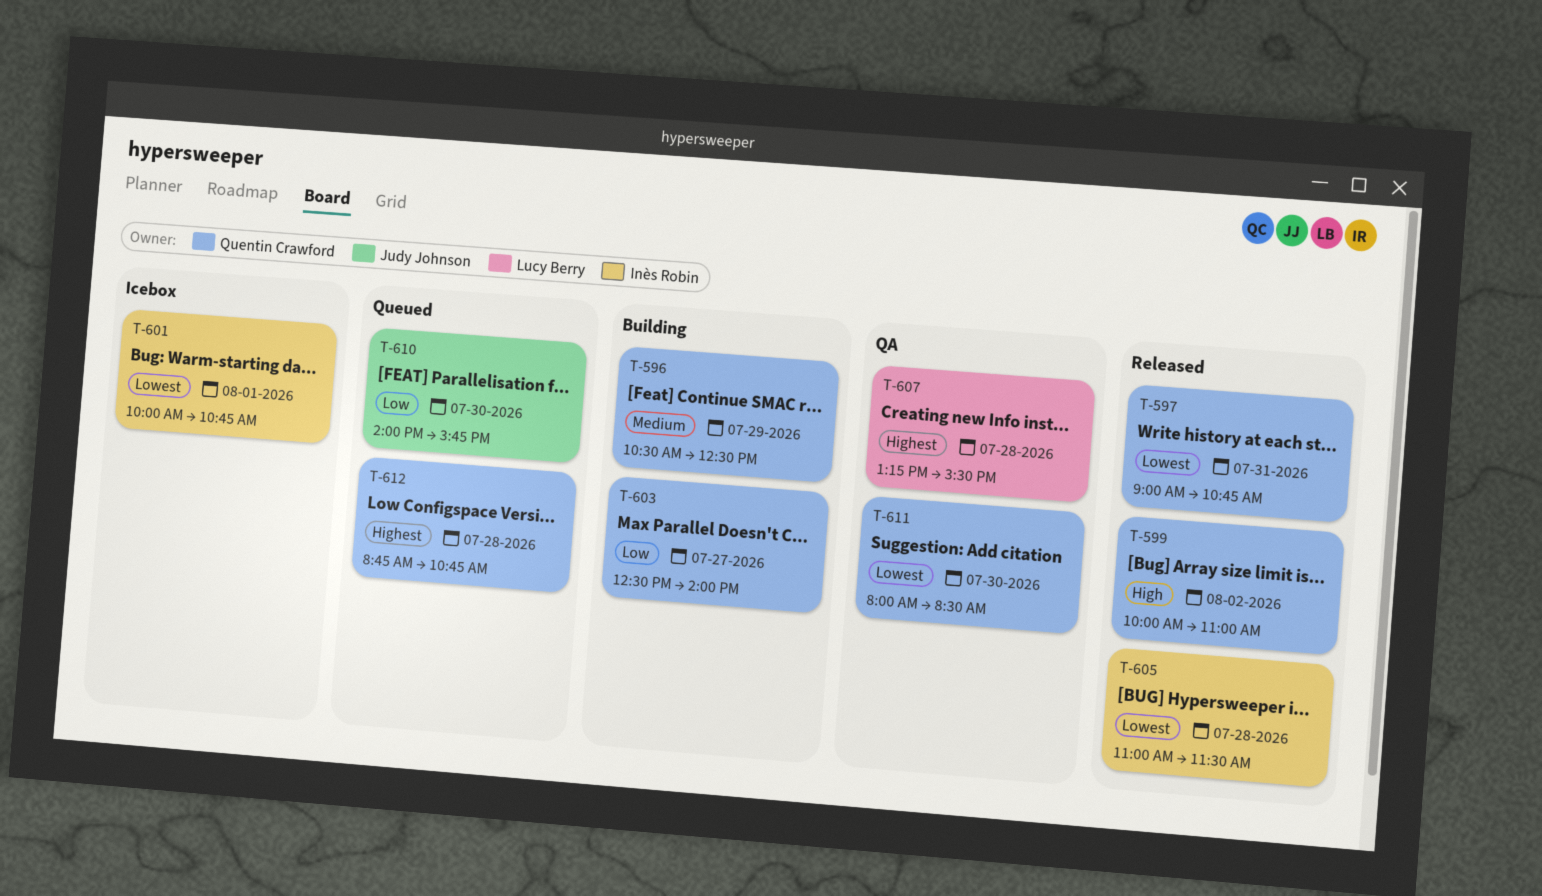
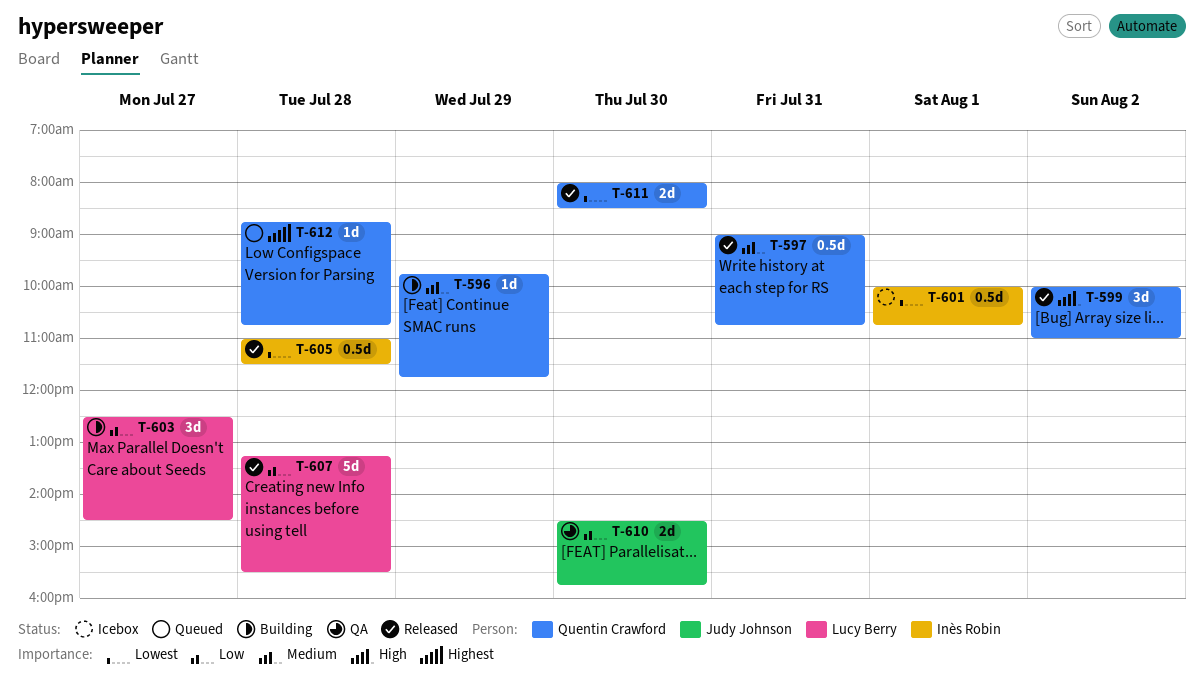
T-596, begins: 10:30 -> 09:45
T-596, ends: 12:30 -> 11:45
T-597, priority: Lowest -> Medium
T-603, owner: Quentin Crawford -> Lucy Berry
T-603, ends: 14:00 -> 14:30
T-607, status: QA -> Released
T-607, priority: Highest -> Low
T-610, status: Queued -> QA
T-610, begins: 14:00 -> 14:30
T-611, status: QA -> Released

